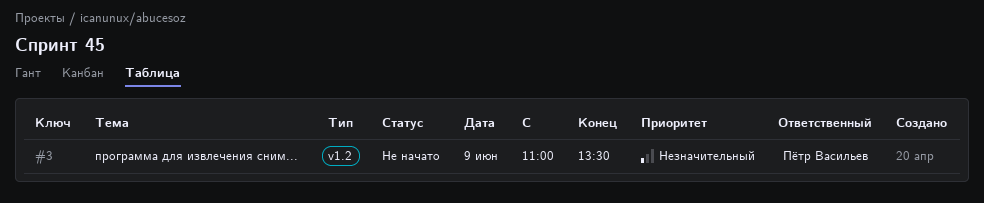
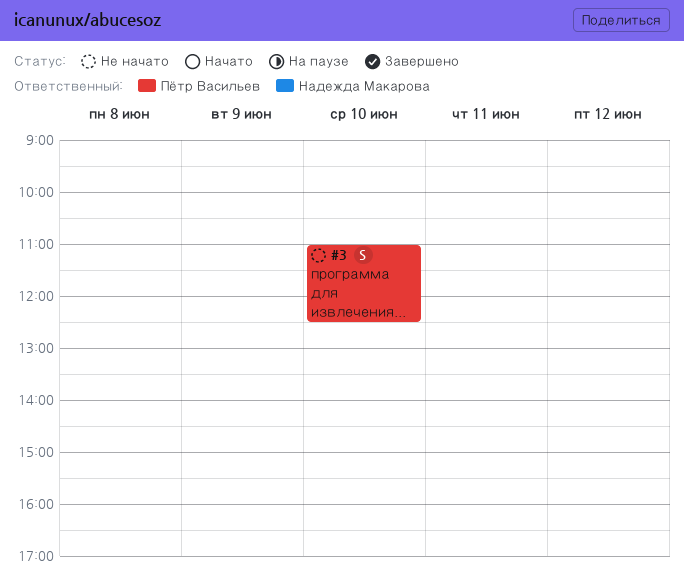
#3, day: Jun 9 -> Jun 10
#3, ends: 13:30 -> 12:30

